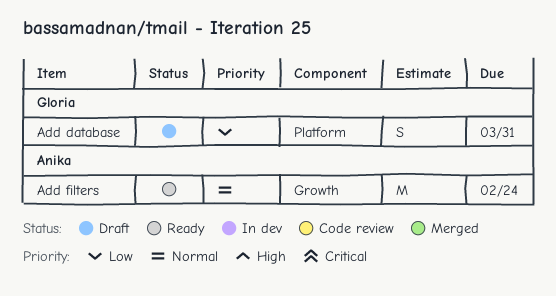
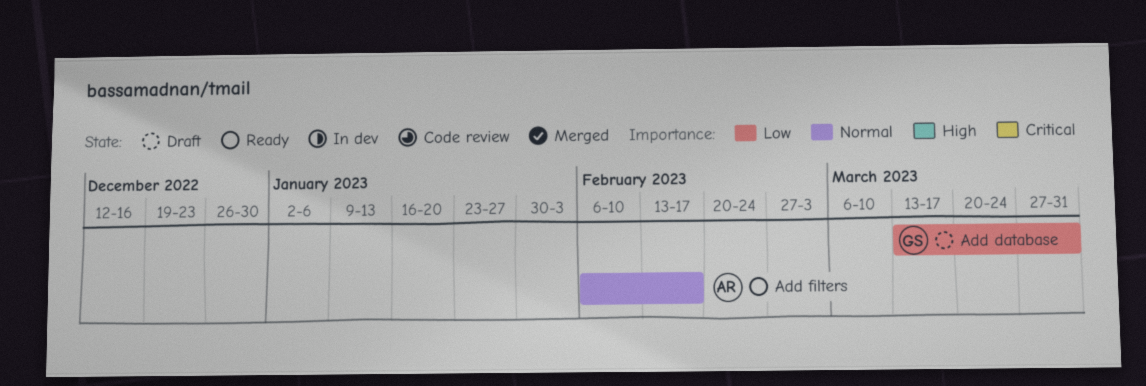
Add filters, due: Feb 24 -> Feb 17

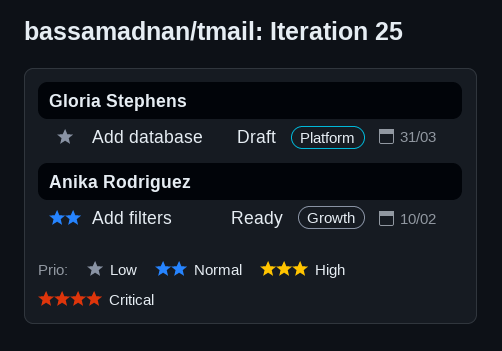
Add filters, due: Feb 17 -> Feb 10

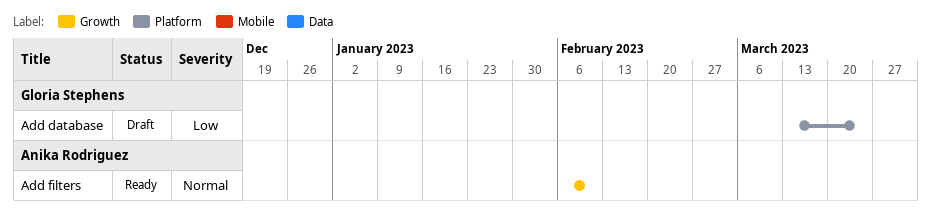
Add database, due: Mar 31 -> Mar 24

